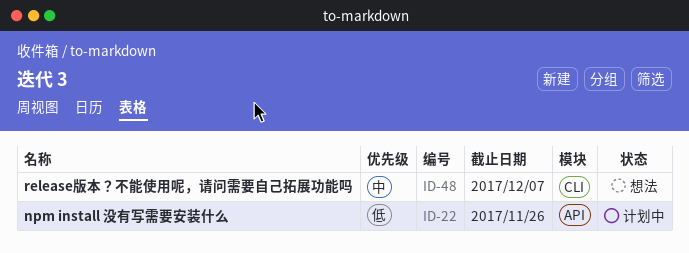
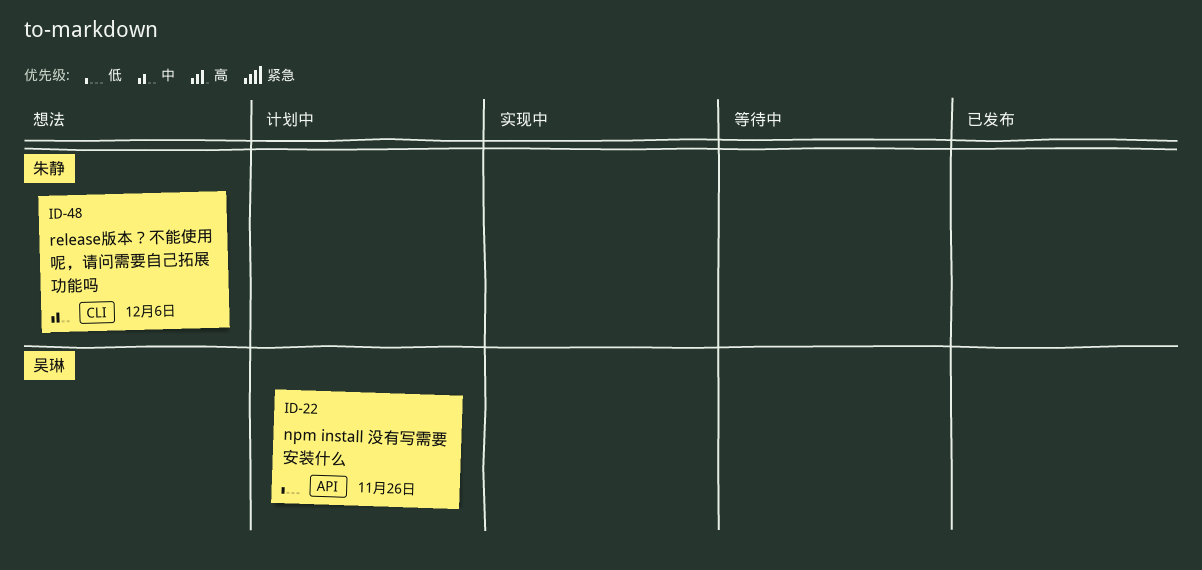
ID-48, due: Dec 7 -> Dec 6

